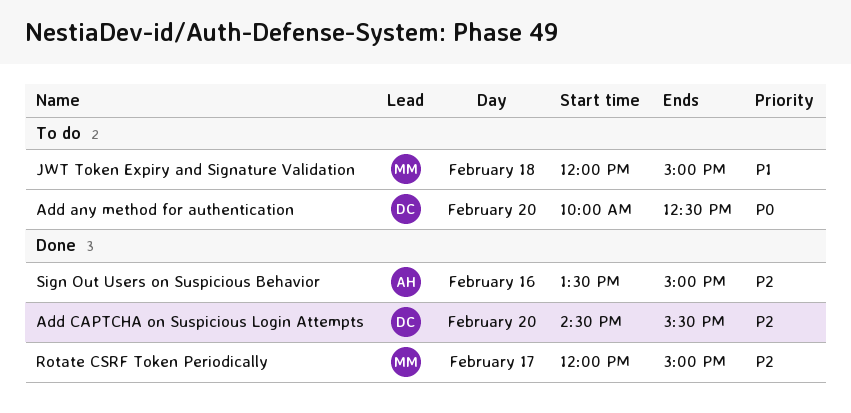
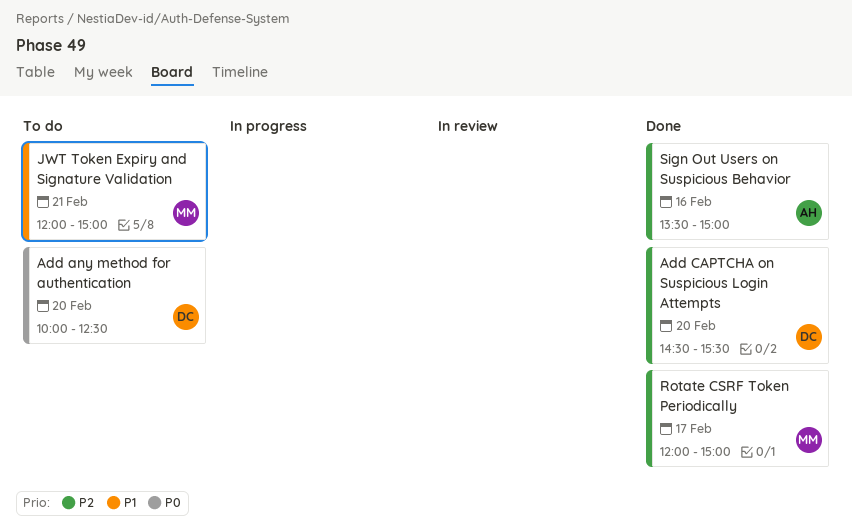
JWT Token Expiry and Signature Validation, day: Feb 18 -> Feb 21

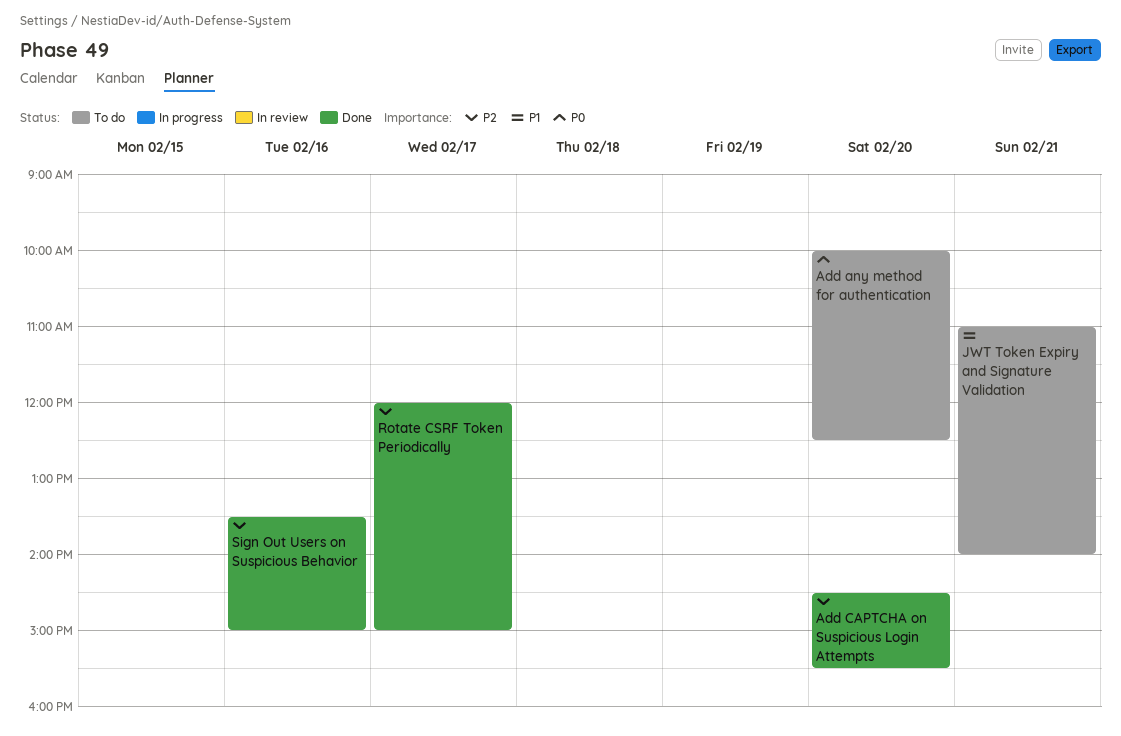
JWT Token Expiry and Signature Validation, begins: 12:00 -> 11:00
JWT Token Expiry and Signature Validation, ends: 15:00 -> 14:00

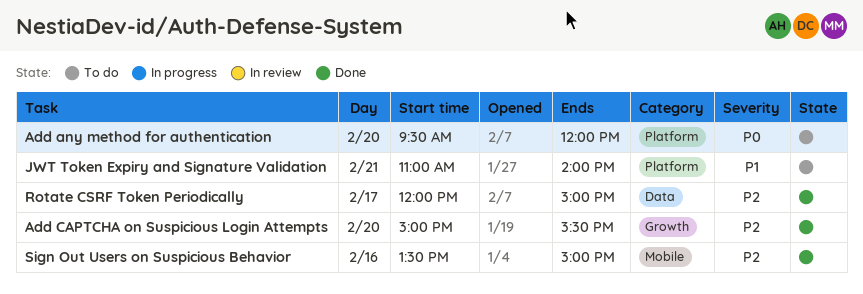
Add any method for authentication, begins: 10:00 -> 09:30
Add any method for authentication, ends: 12:30 -> 12:00
Add CAPTCHA on Suspicious Login Attempts, begins: 14:30 -> 15:00

